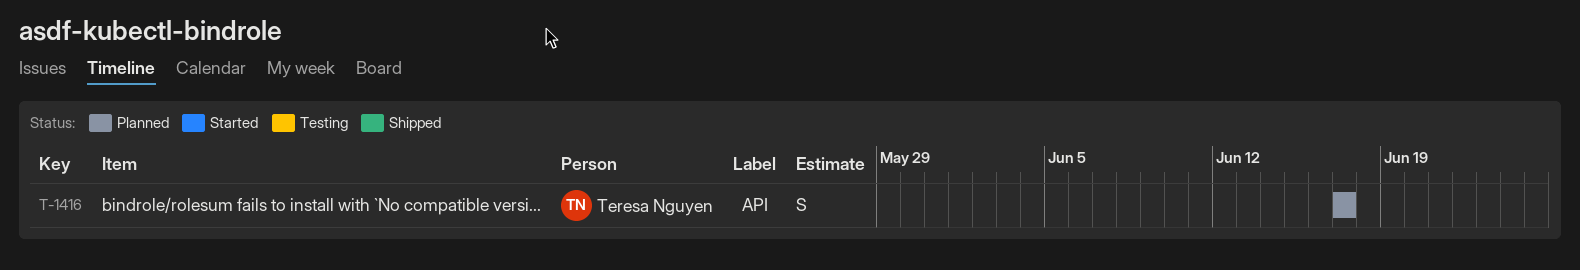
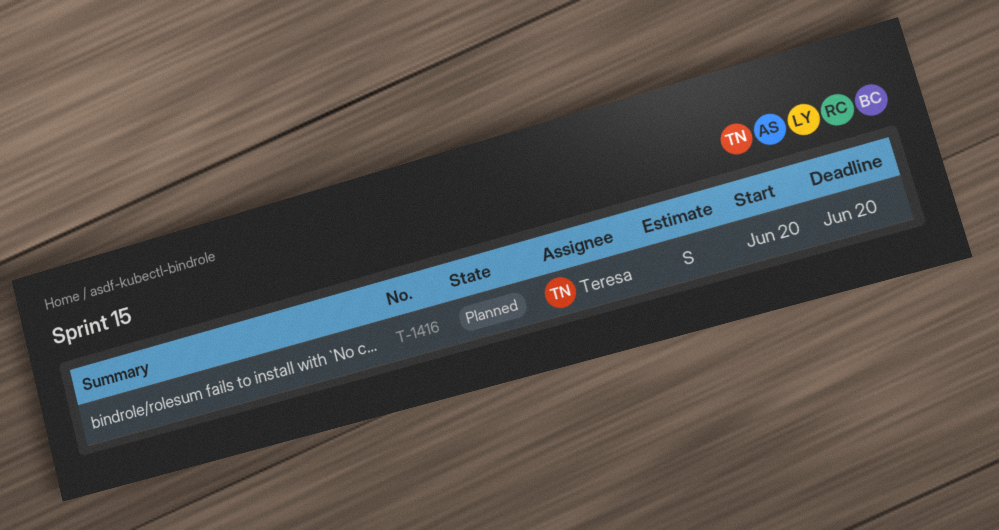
T-1416, start: Jun 17 -> Jun 20
T-1416, due: Jun 17 -> Jun 20

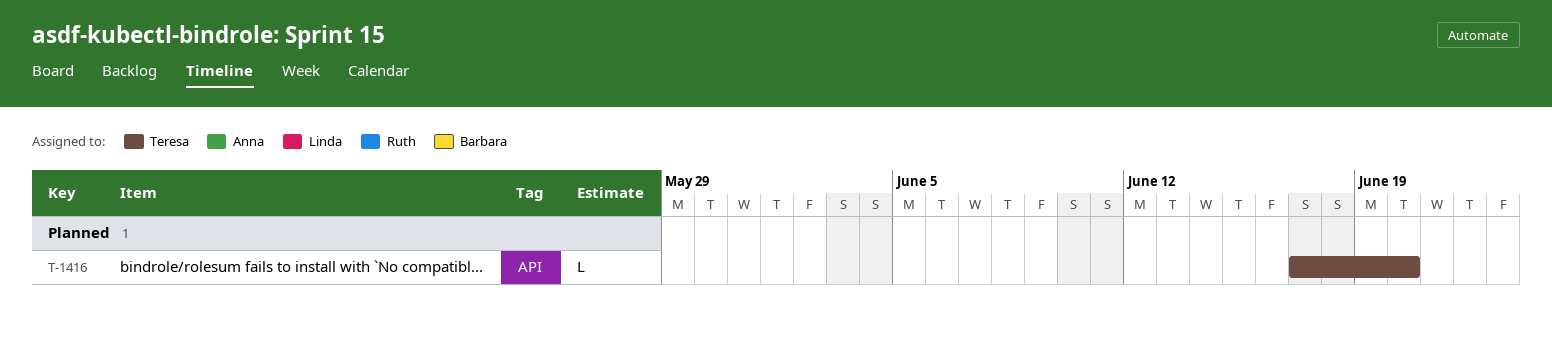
T-1416, estimate: S -> L
T-1416, start: Jun 20 -> Jun 17

